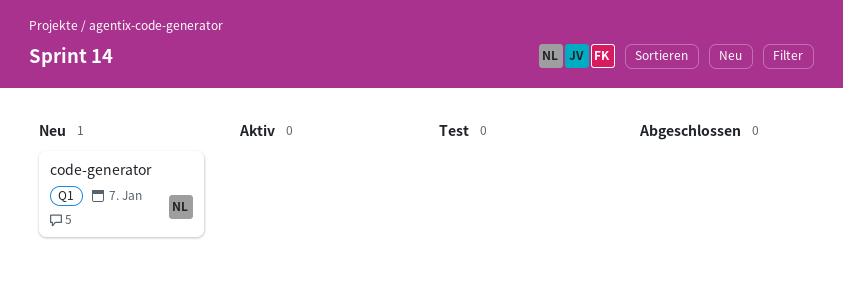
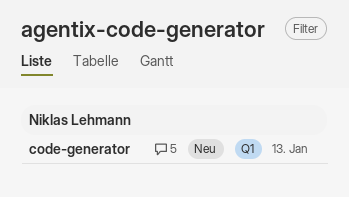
code-generator, due: Jan 7 -> Jan 13

